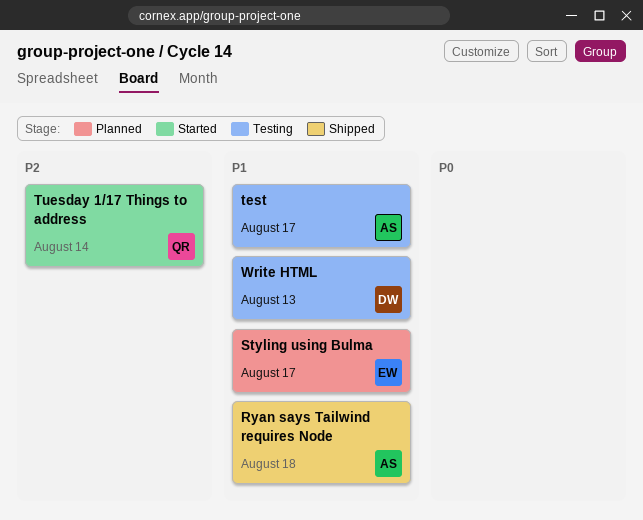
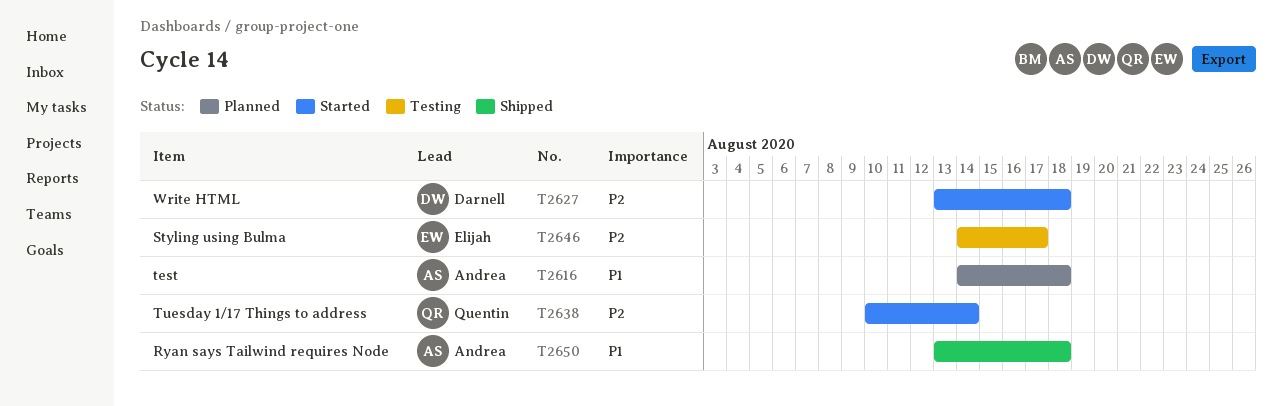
Styling using Bulma, status: Planned -> Testing
Styling using Bulma, priority: P1 -> P2
test, status: Testing -> Planned
test, due: Aug 17 -> Aug 18
Write HTML, status: Testing -> Started
Write HTML, priority: P1 -> P2
Write HTML, due: Aug 13 -> Aug 18

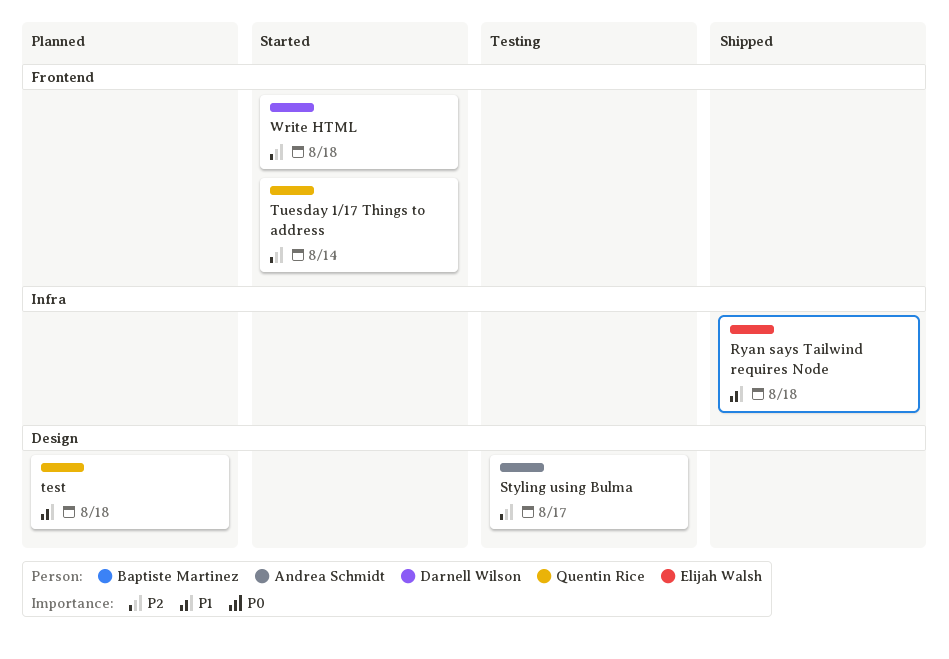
Ryan says Tailwind requires Node, owner: Andrea Schmidt -> Elijah Walsh
Styling using Bulma, owner: Elijah Walsh -> Andrea Schmidt
test, owner: Andrea Schmidt -> Quentin Rice

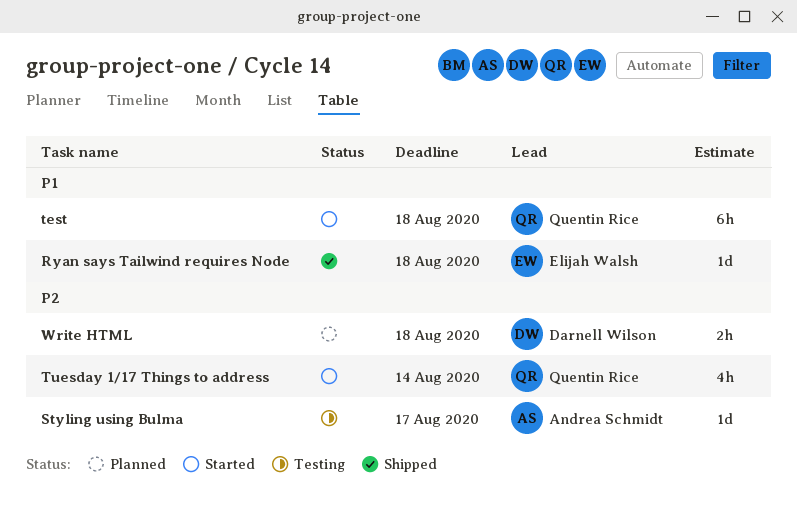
test, status: Planned -> Started
Write HTML, status: Started -> Planned

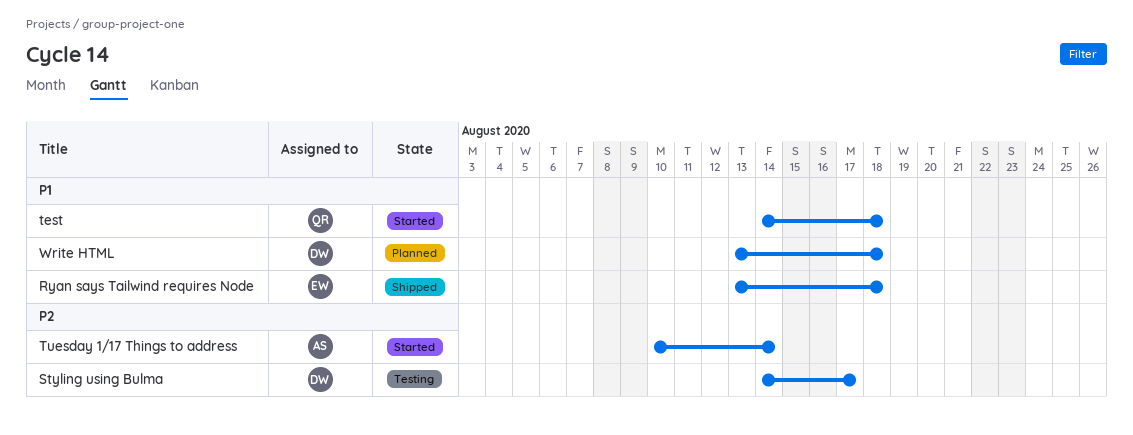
Styling using Bulma, owner: Andrea Schmidt -> Darnell Wilson
Tuesday 1/17 Things to address, owner: Quentin Rice -> Andrea Schmidt
Write HTML, priority: P2 -> P1

